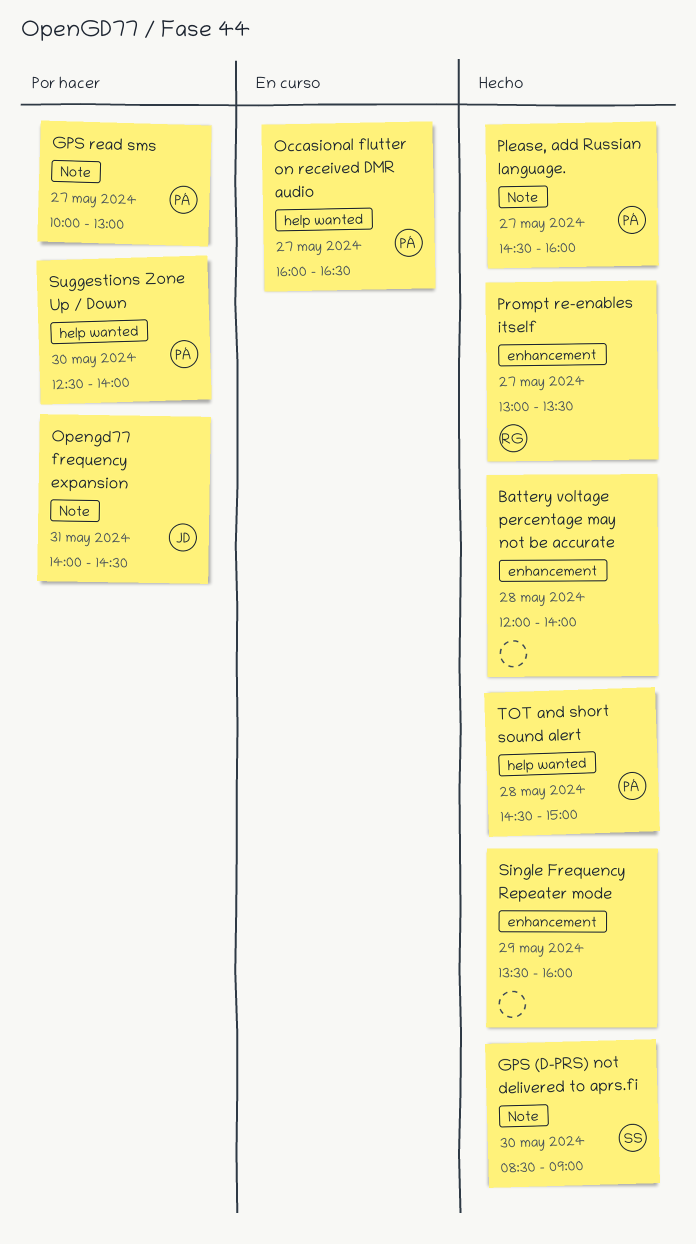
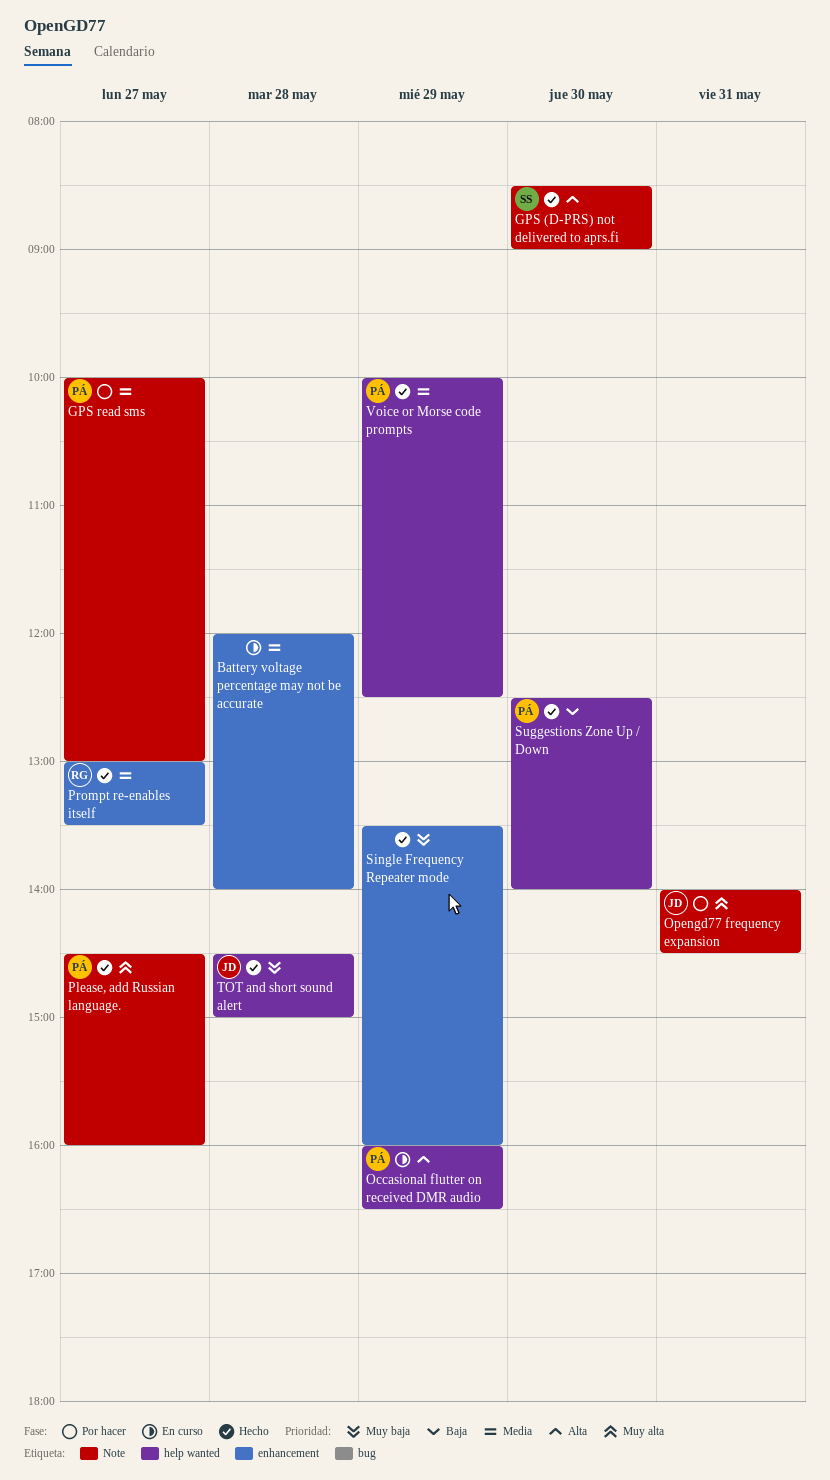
Battery voltage percentage may not be accurate, status: Hecho -> En curso
Occasional flutter on received DMR audio, day: May 27 -> May 29
Suggestions Zone Up / Down, status: Por hacer -> Hecho
TOT and short sound alert, owner: PÁ -> JD
Voice or Morse code prompts: none -> present

